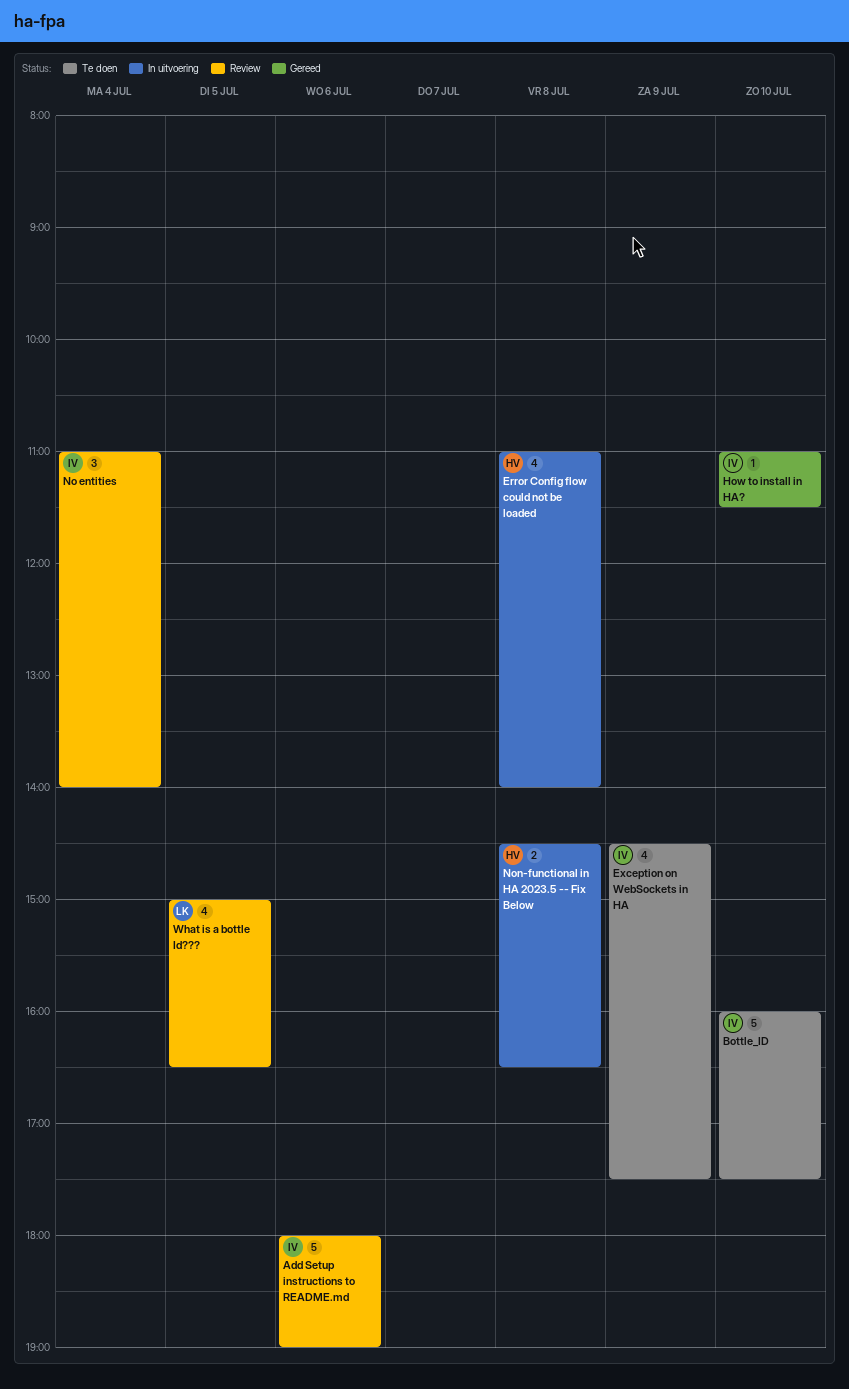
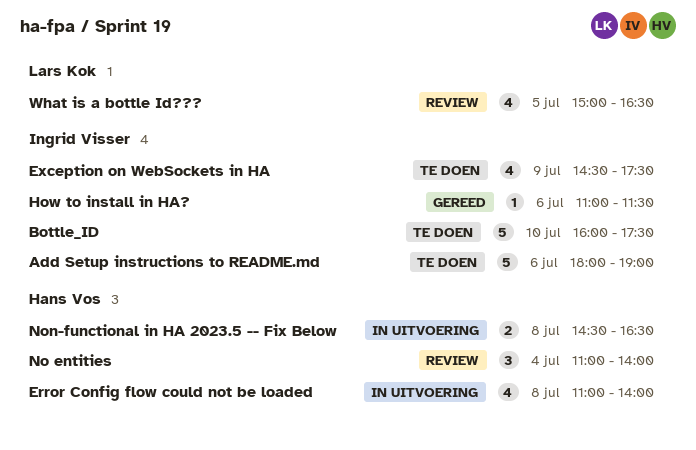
Add Setup instructions to README.md, status: Review -> Te doen
How to install in HA?, day: Jul 10 -> Jul 6
No entities, owner: Ingrid Visser -> Hans Vos

